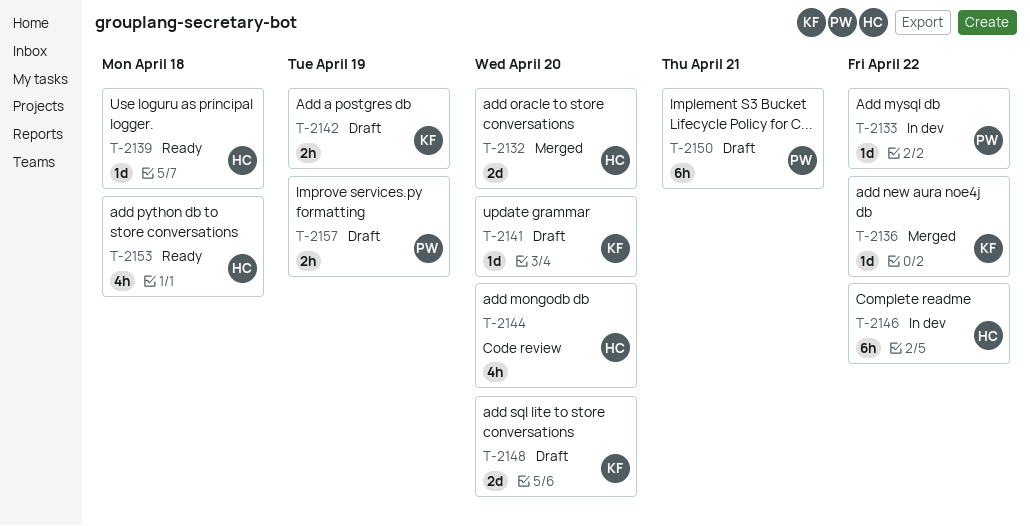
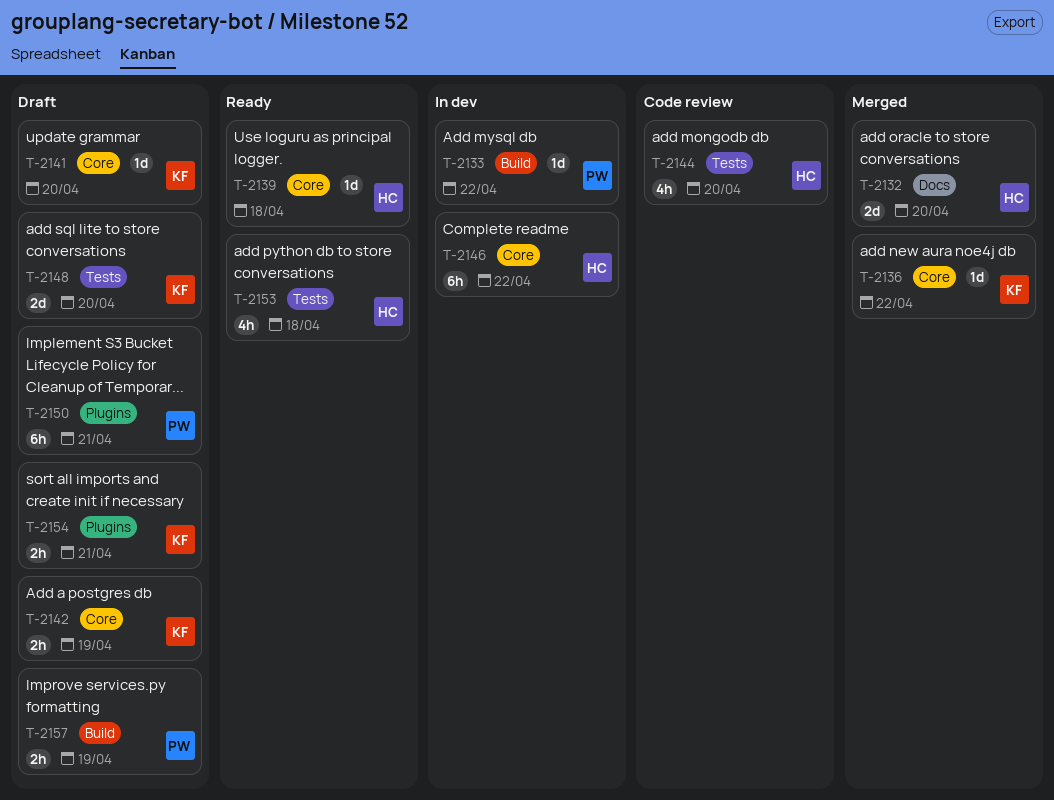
T-2154: none -> present

